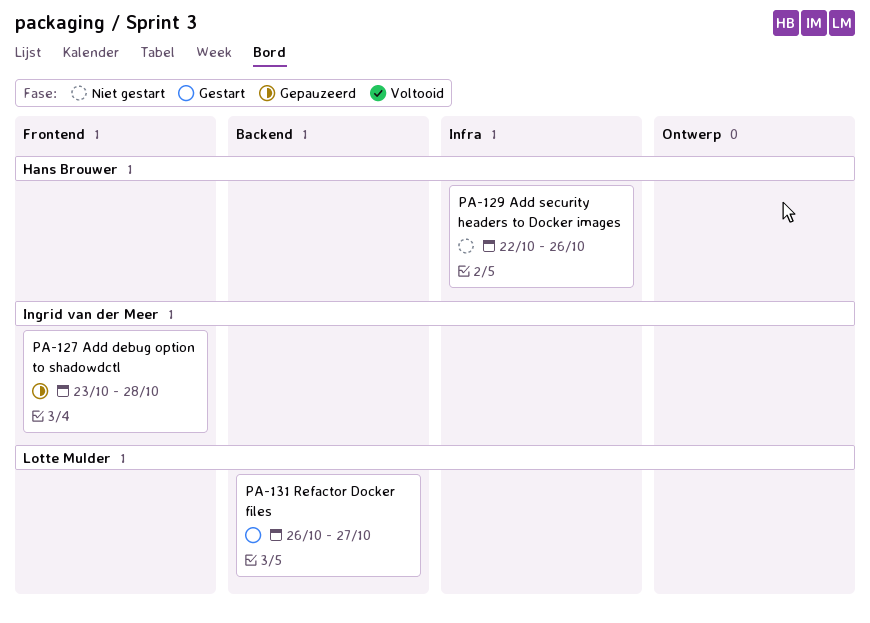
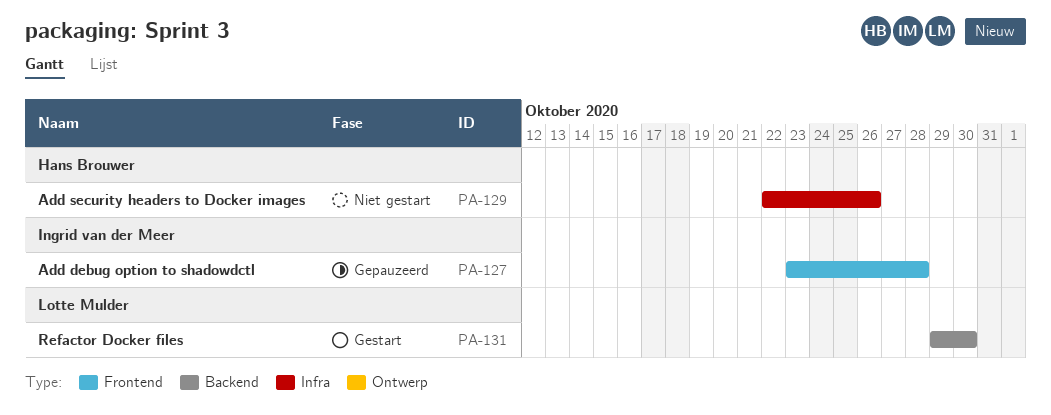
PA-131, start: Oct 26 -> Oct 29
PA-131, due: Oct 27 -> Oct 30

